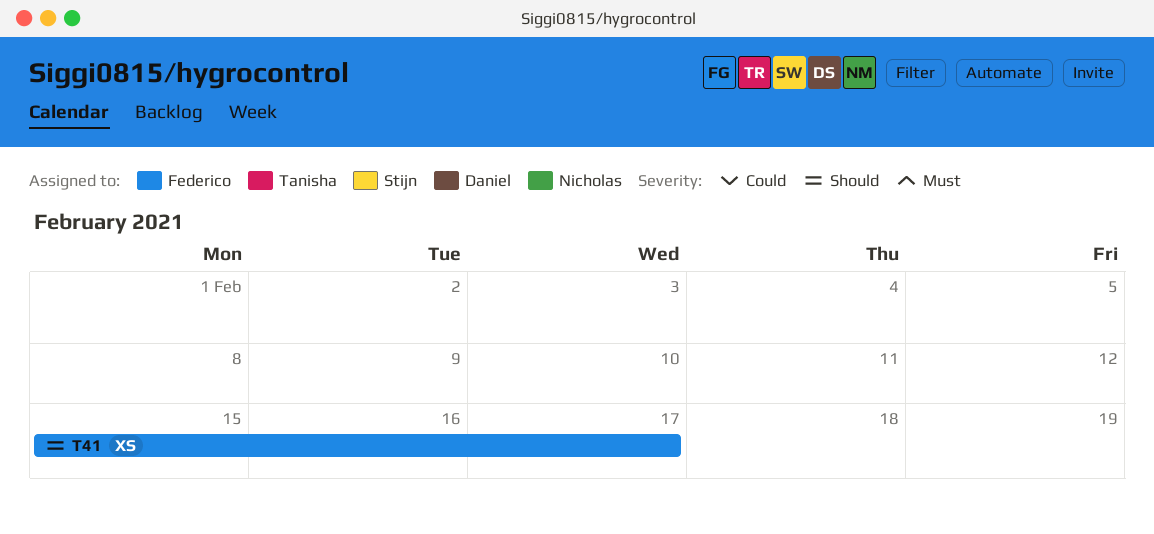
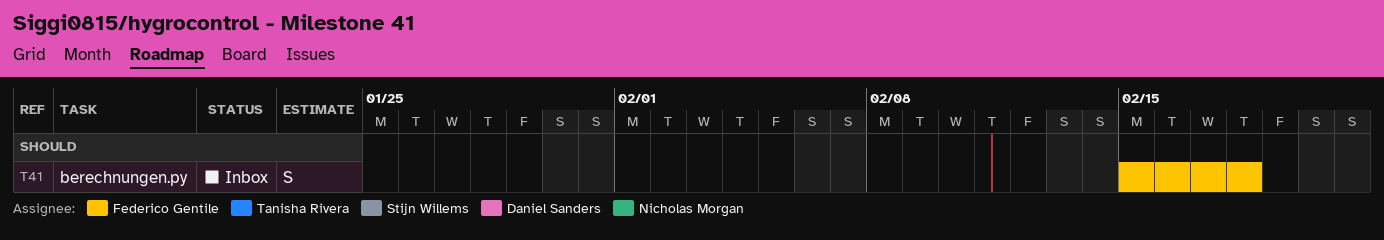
T41, estimate: XS -> S
T41, due: Feb 17 -> Feb 18

